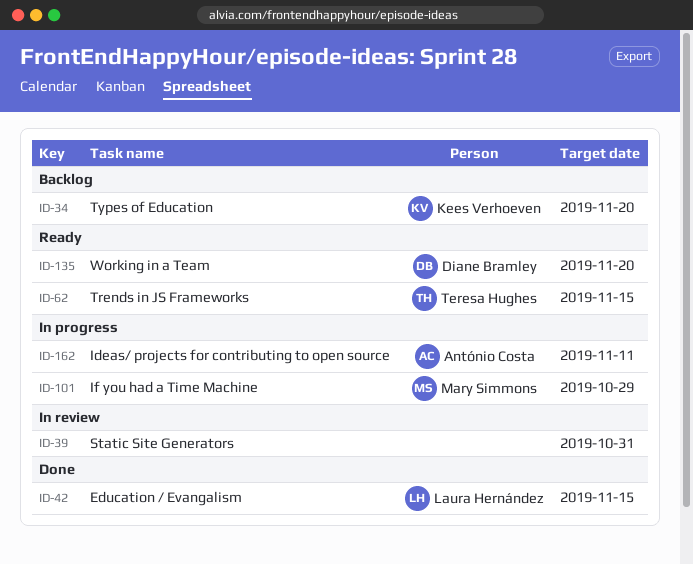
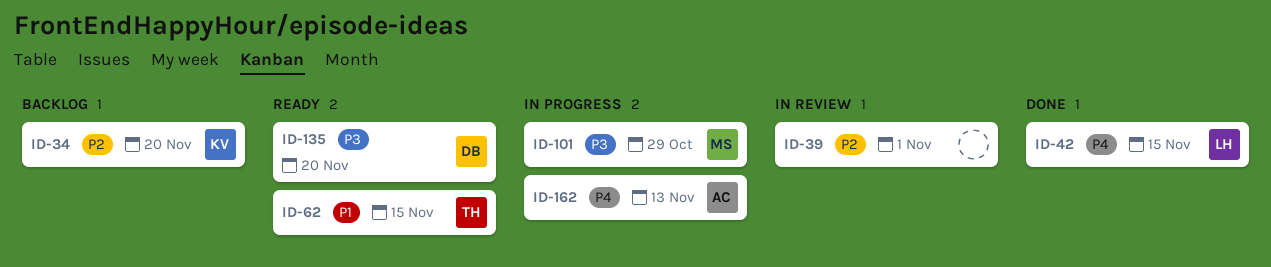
ID-39, due: Oct 31 -> Nov 1
ID-162, due: Nov 11 -> Nov 13

